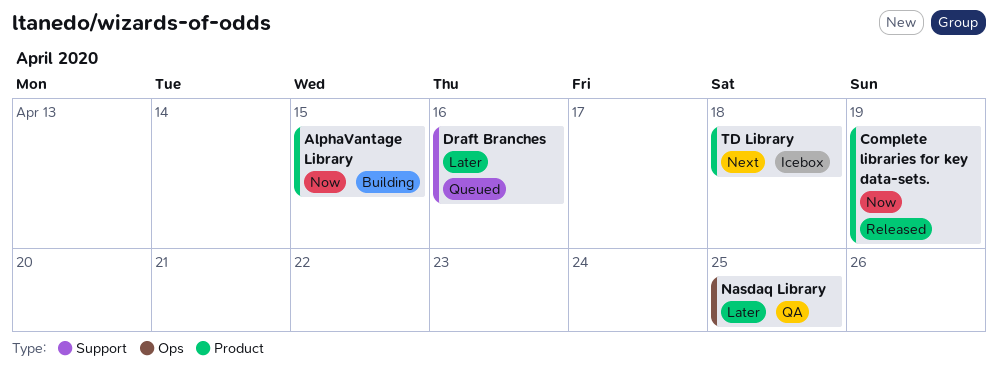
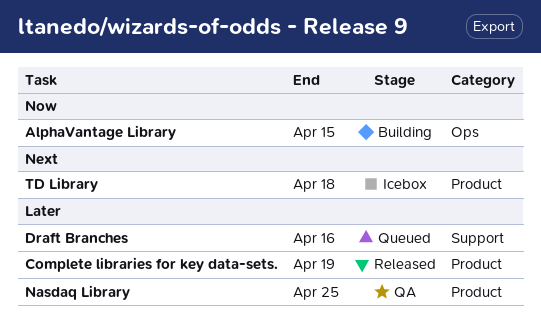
AlphaVantage Library, label: Product -> Ops
Complete libraries for key data-sets., priority: Now -> Later
Nasdaq Library, label: Ops -> Product

